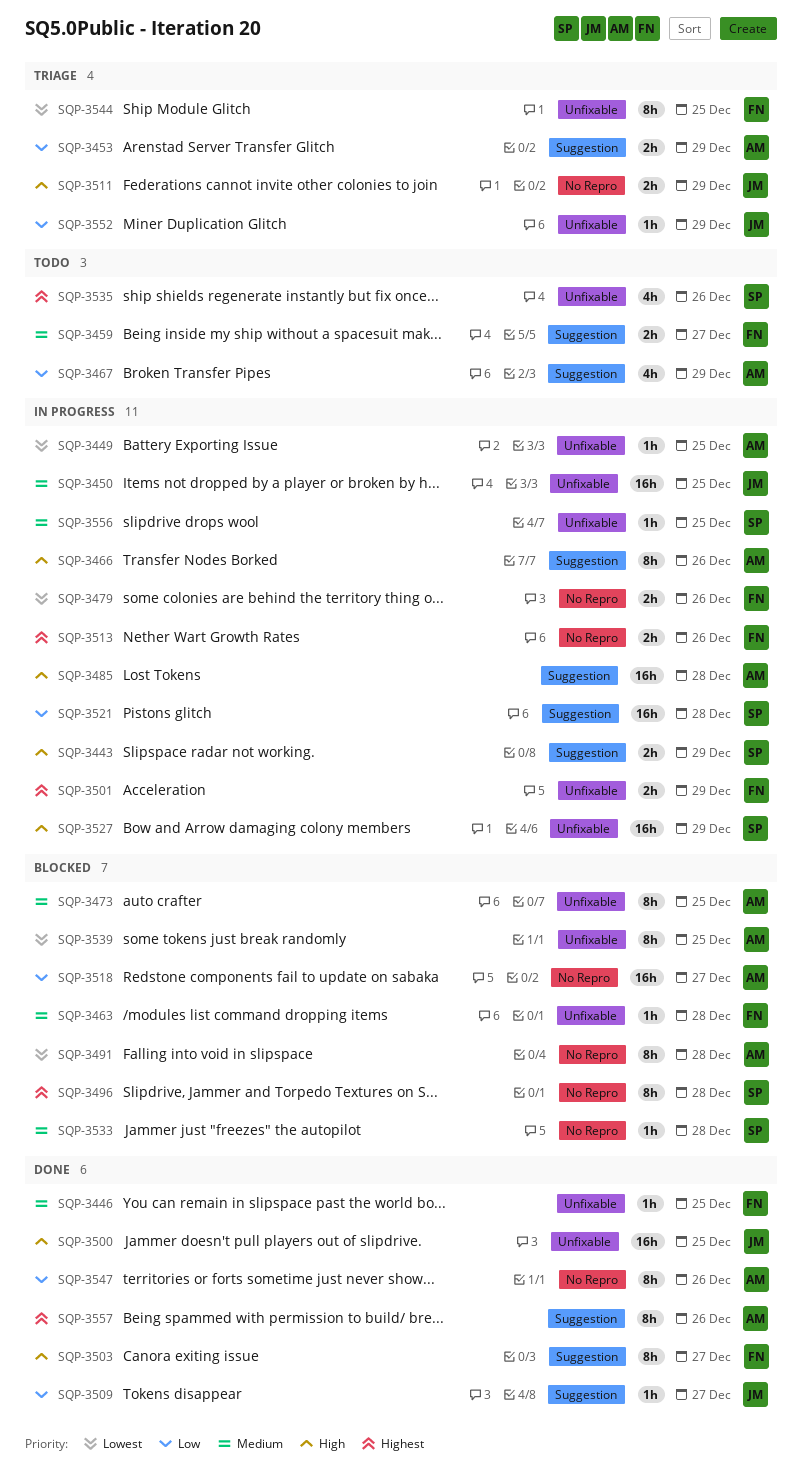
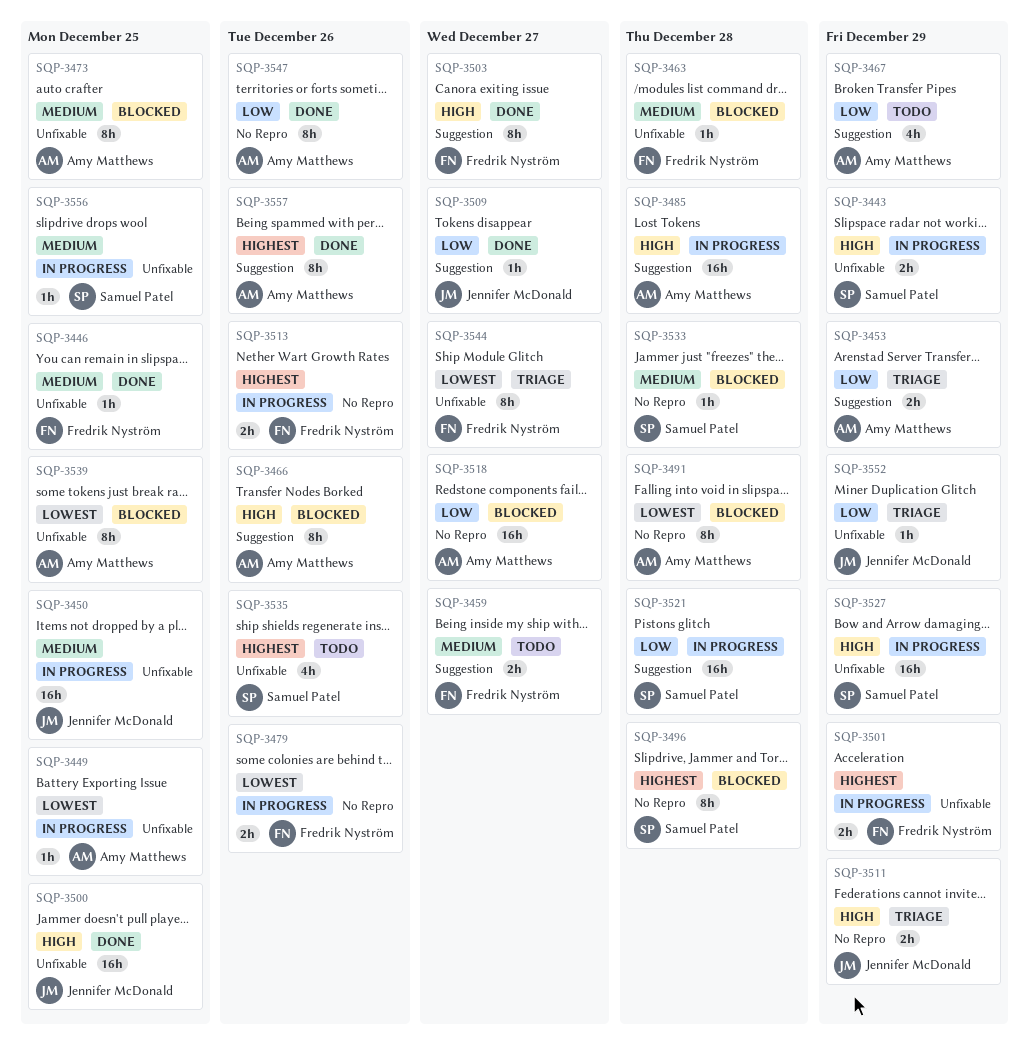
SQP-3443, label: Suggestion -> Unfixable
SQP-3466, status: In progress -> Blocked
SQP-3544, due: Dec 25 -> Dec 27

